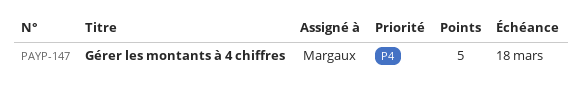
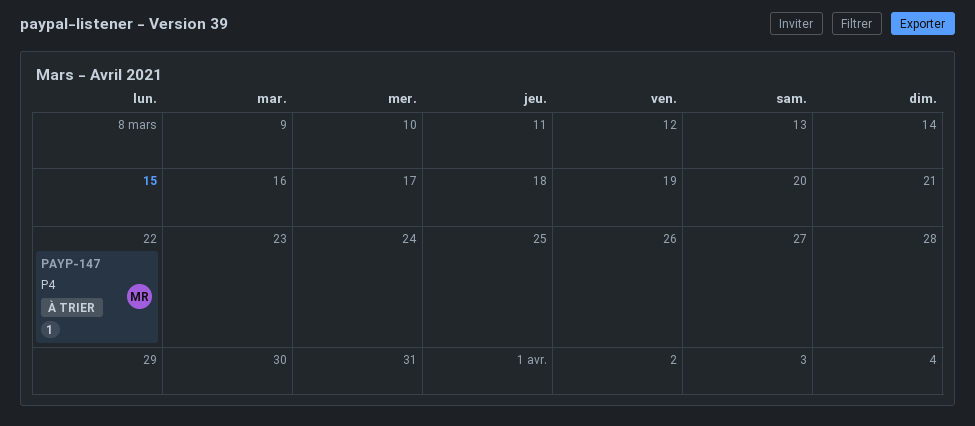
PAYP-147, estimate: 5 -> 1
PAYP-147, due: Mar 18 -> Mar 22

